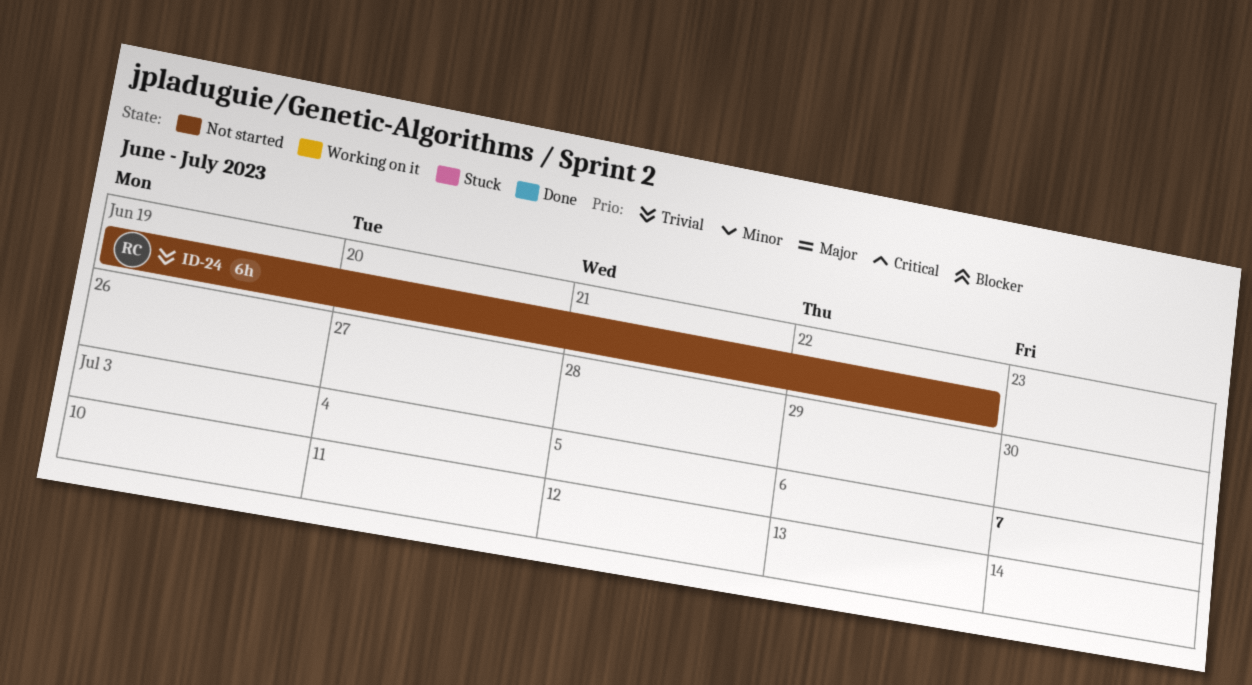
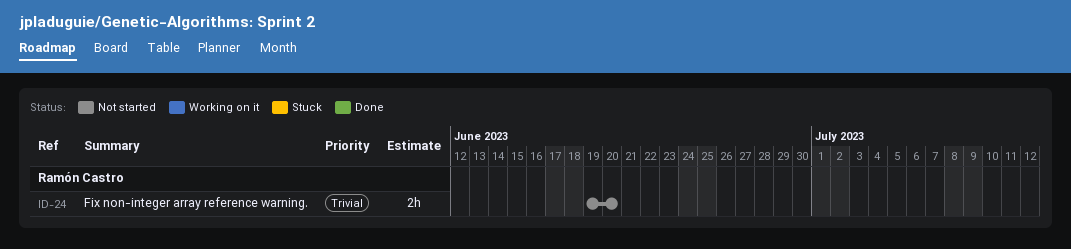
ID-24, estimate: 6h -> 2h
ID-24, due: Jun 22 -> Jun 20

